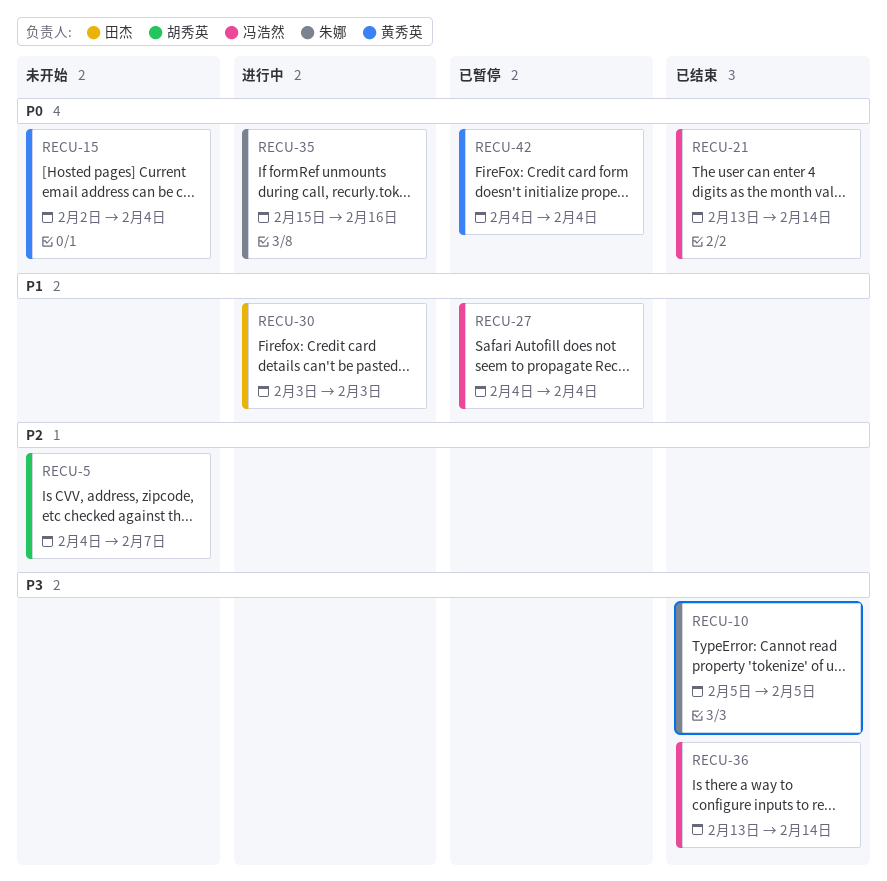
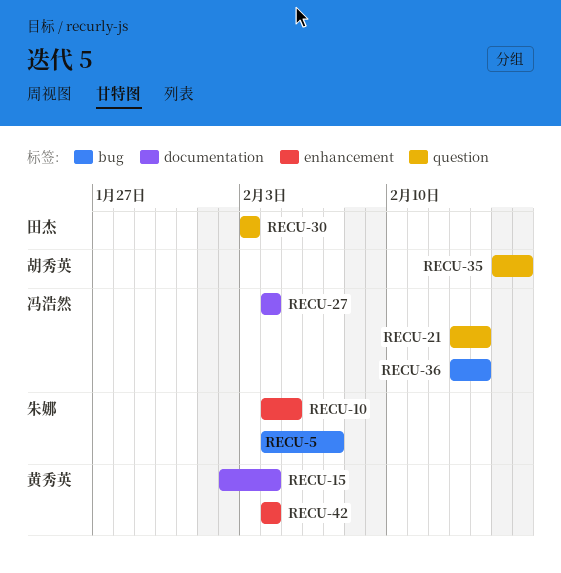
RECU-5, owner: 胡秀英 -> 朱娜
RECU-10, start: Feb 5 -> Feb 4
RECU-35, owner: 朱娜 -> 胡秀英

